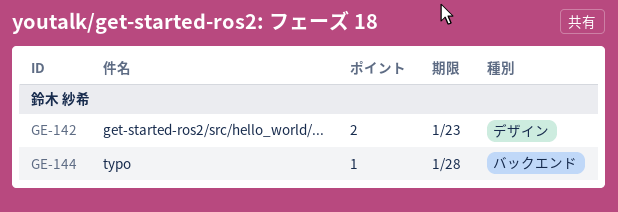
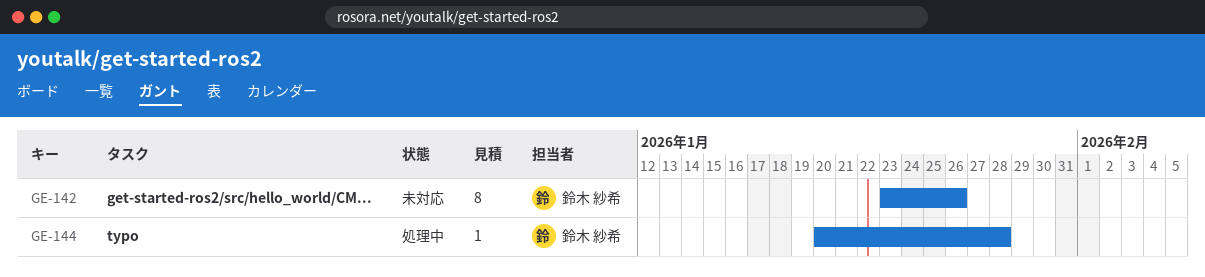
GE-142, estimate: 2 -> 8
GE-142, due: Jan 23 -> Jan 26

